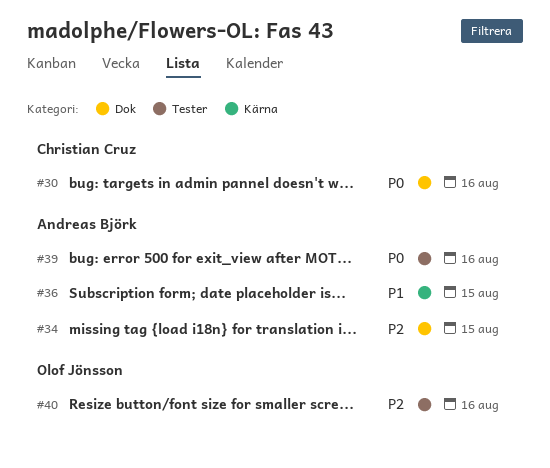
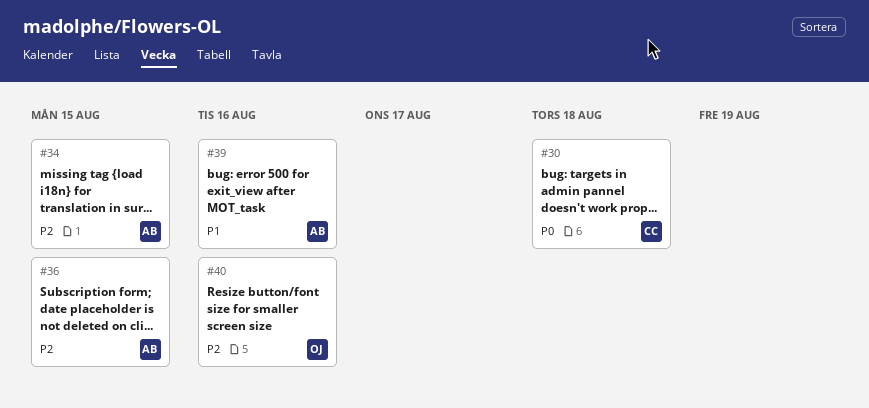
#30, due: Aug 16 -> Aug 18
#36, priority: P1 -> P2
#39, priority: P0 -> P1

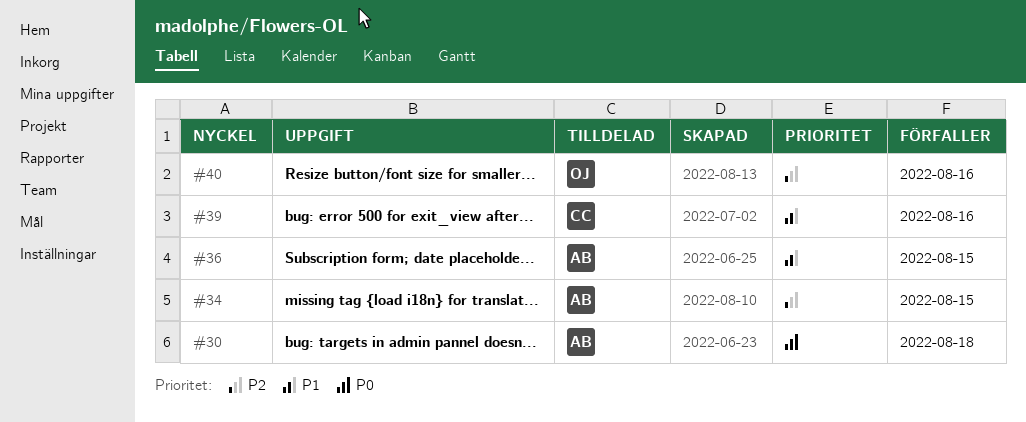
#30, owner: CC -> AB
#36, priority: P2 -> P1
#39, owner: AB -> CC

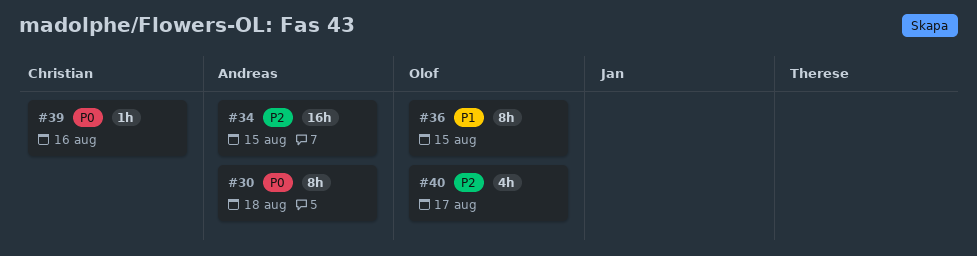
#36, owner: Andreas -> Olof
#39, priority: P1 -> P0
#40, due: Aug 16 -> Aug 17

